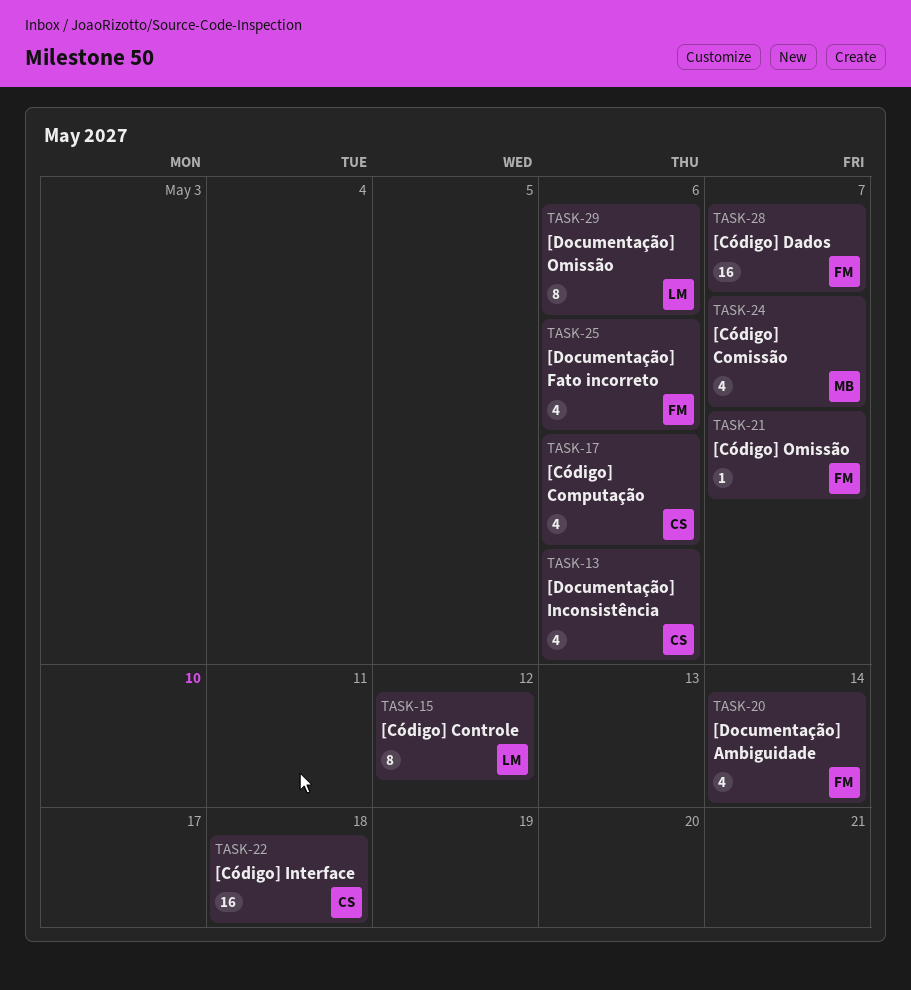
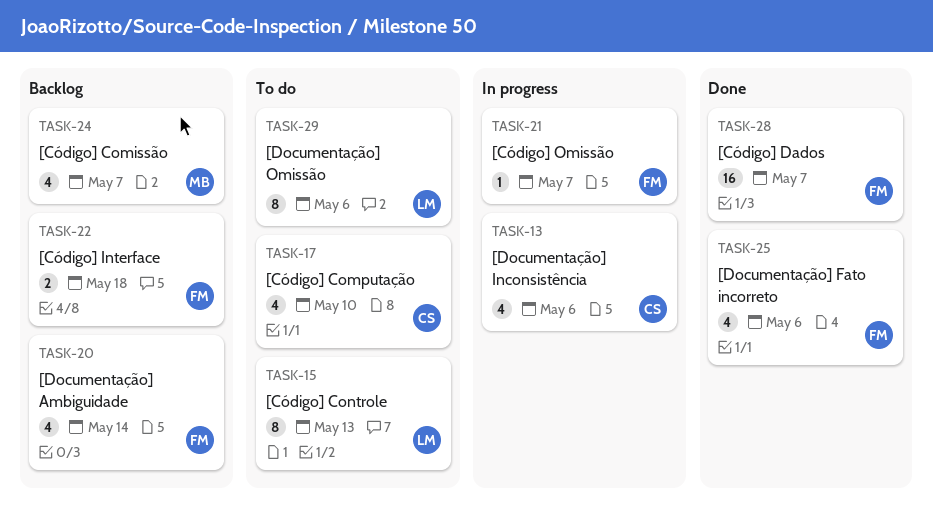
TASK-15, due: May 12 -> May 13
TASK-17, due: May 6 -> May 10
TASK-22, owner: CS -> FM
TASK-22, estimate: 16 -> 2

